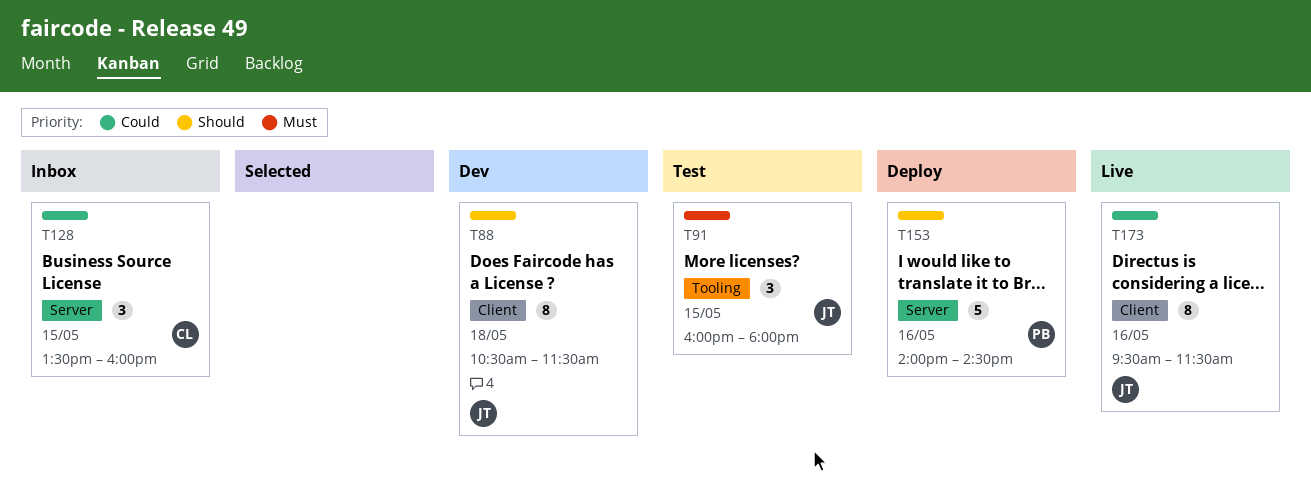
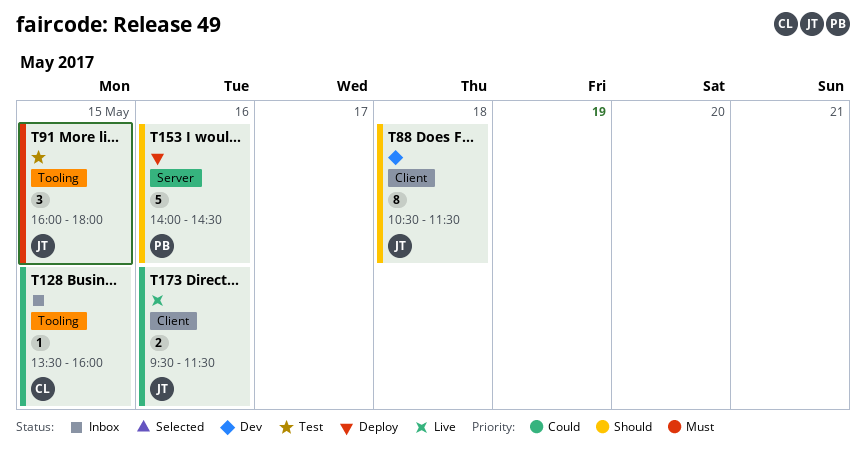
T128, label: Server -> Tooling
T128, estimate: 3 -> 1
T173, estimate: 8 -> 2

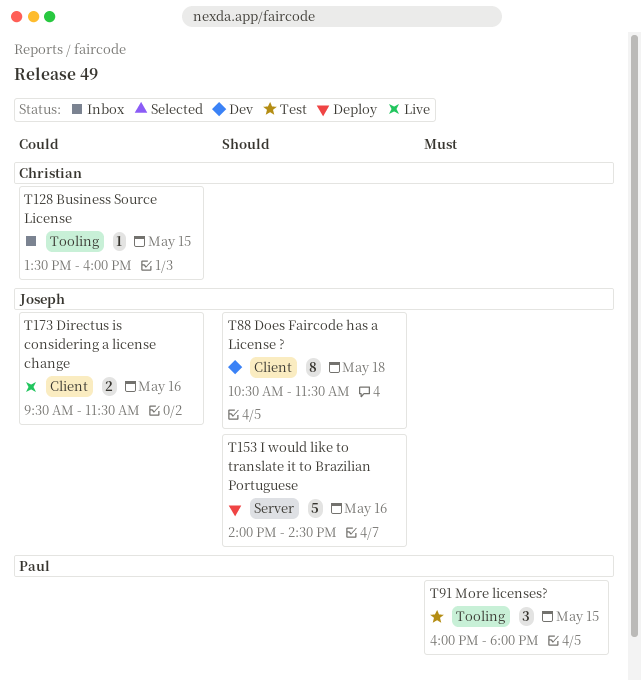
T91, owner: Joseph -> Paul
T153, owner: Paul -> Joseph

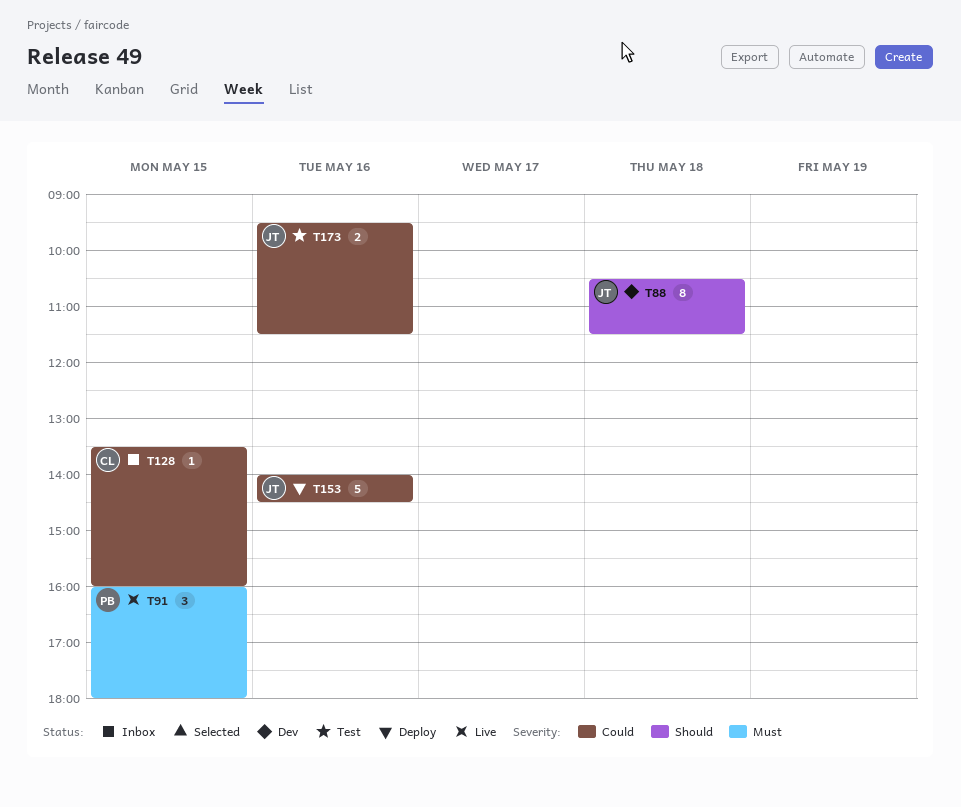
T91, status: Test -> Live
T153, priority: Should -> Could
T173, status: Live -> Test

